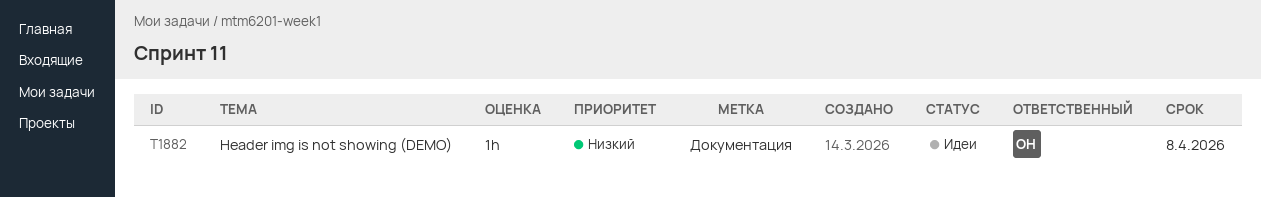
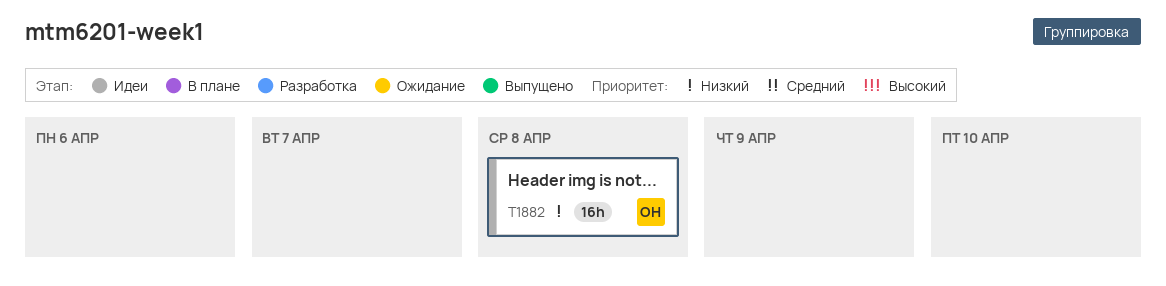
T1882, estimate: 1h -> 16h

